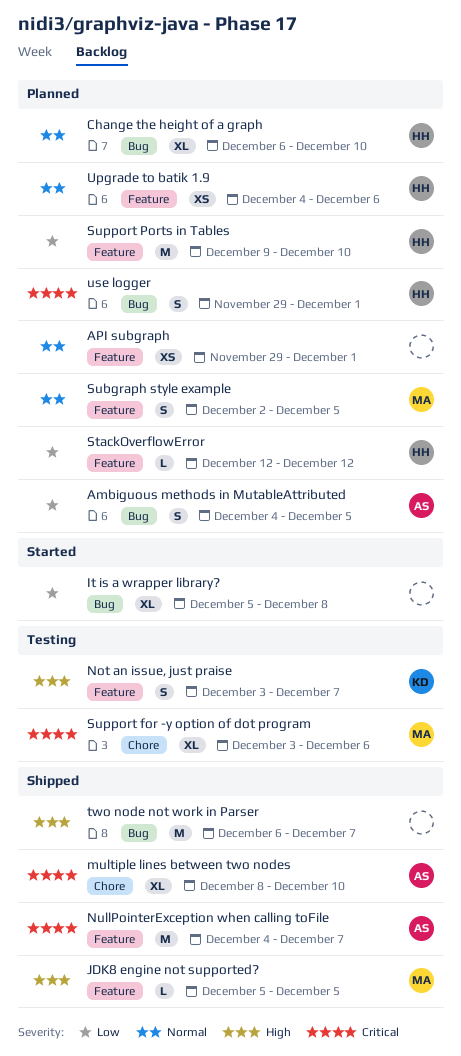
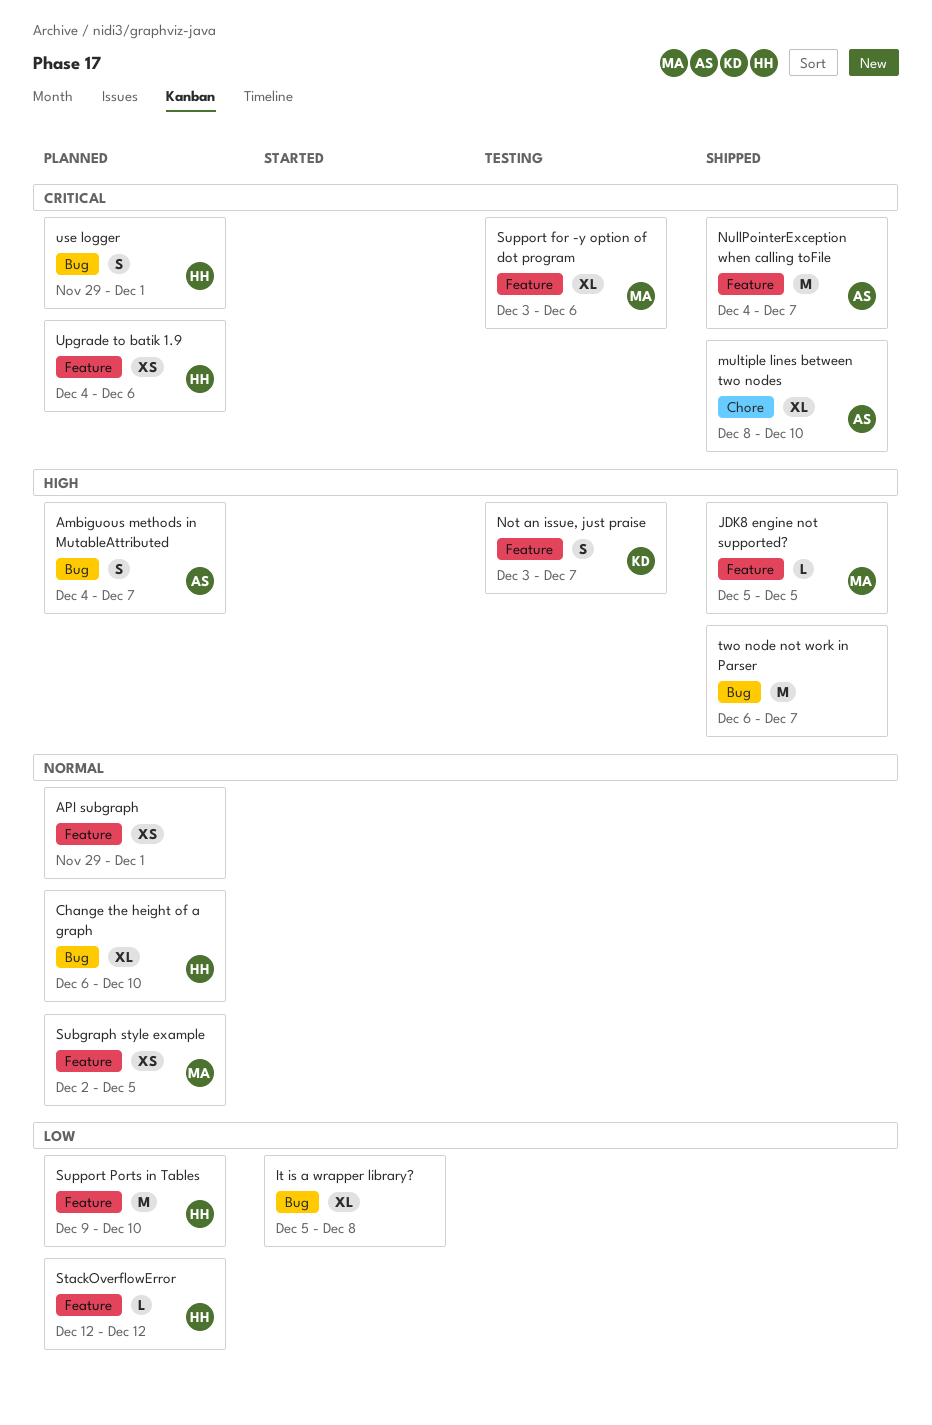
Ambiguous methods in MutableAttributed, priority: Low -> High
Ambiguous methods in MutableAttributed, due: Dec 5 -> Dec 7
Subgraph style example, estimate: S -> XS
Support for -y option of dot program, label: Chore -> Feature
Upgrade to batik 1.9, priority: Normal -> Critical

